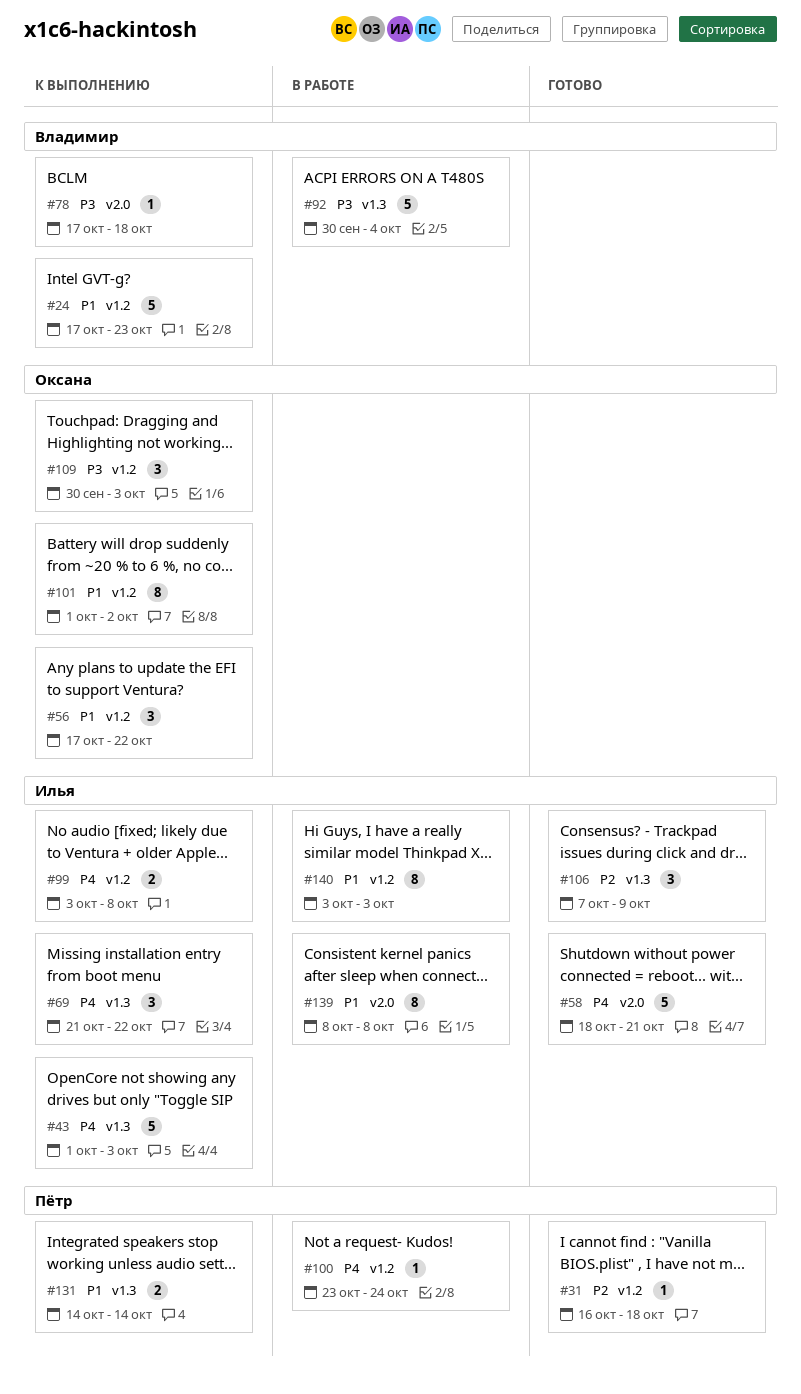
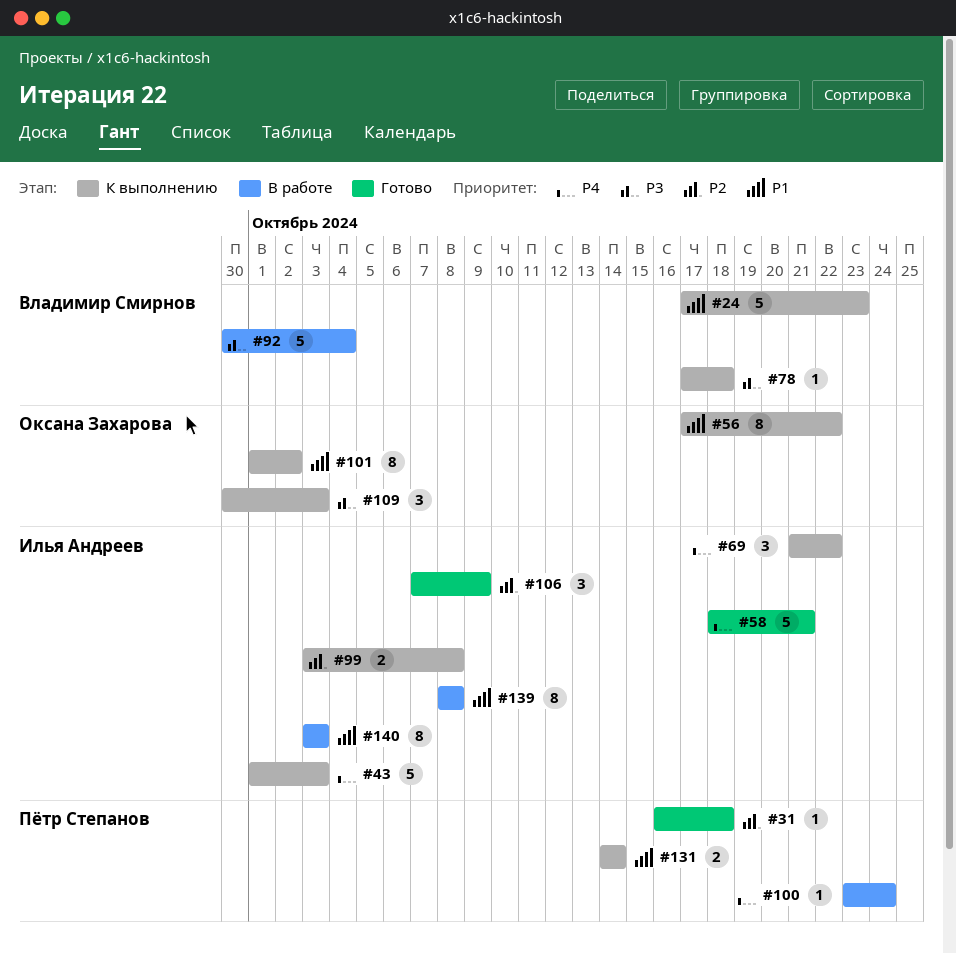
#56, estimate: 3 -> 8
#99, priority: P4 -> P2

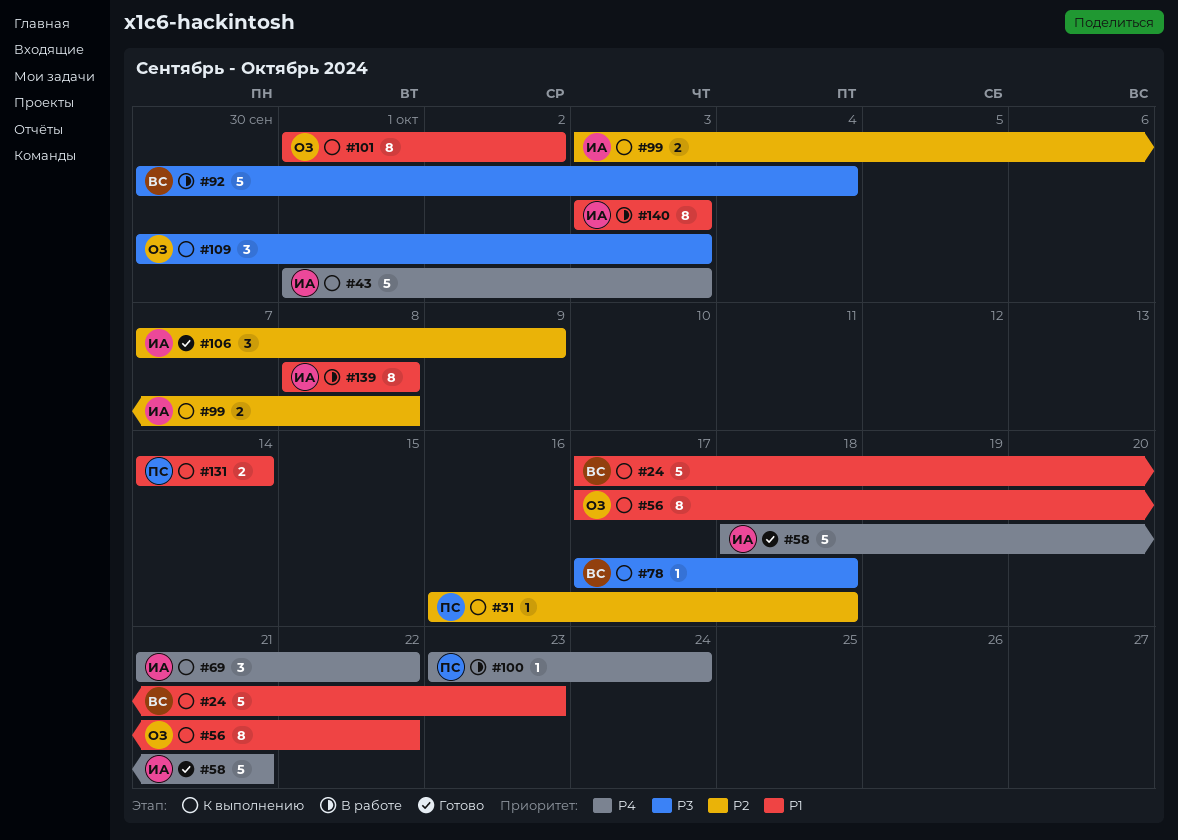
#31, status: Готово -> К выполнению

